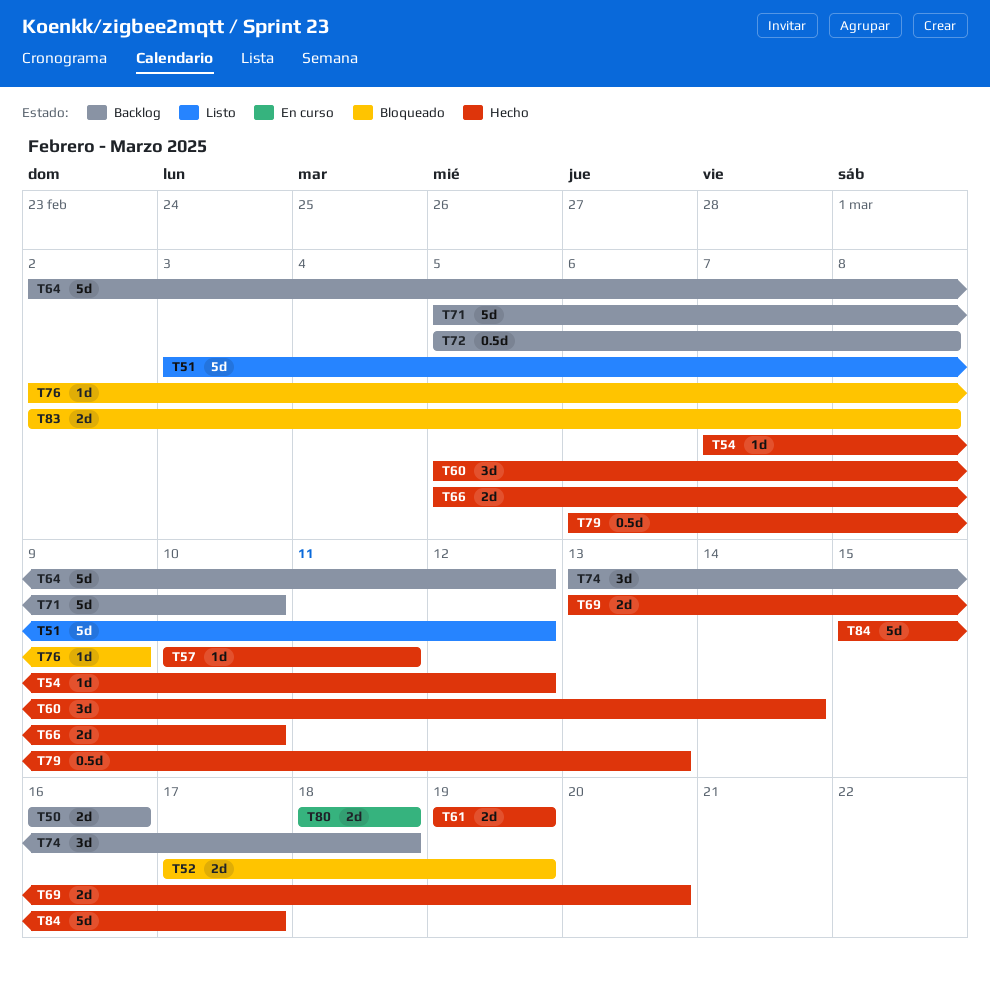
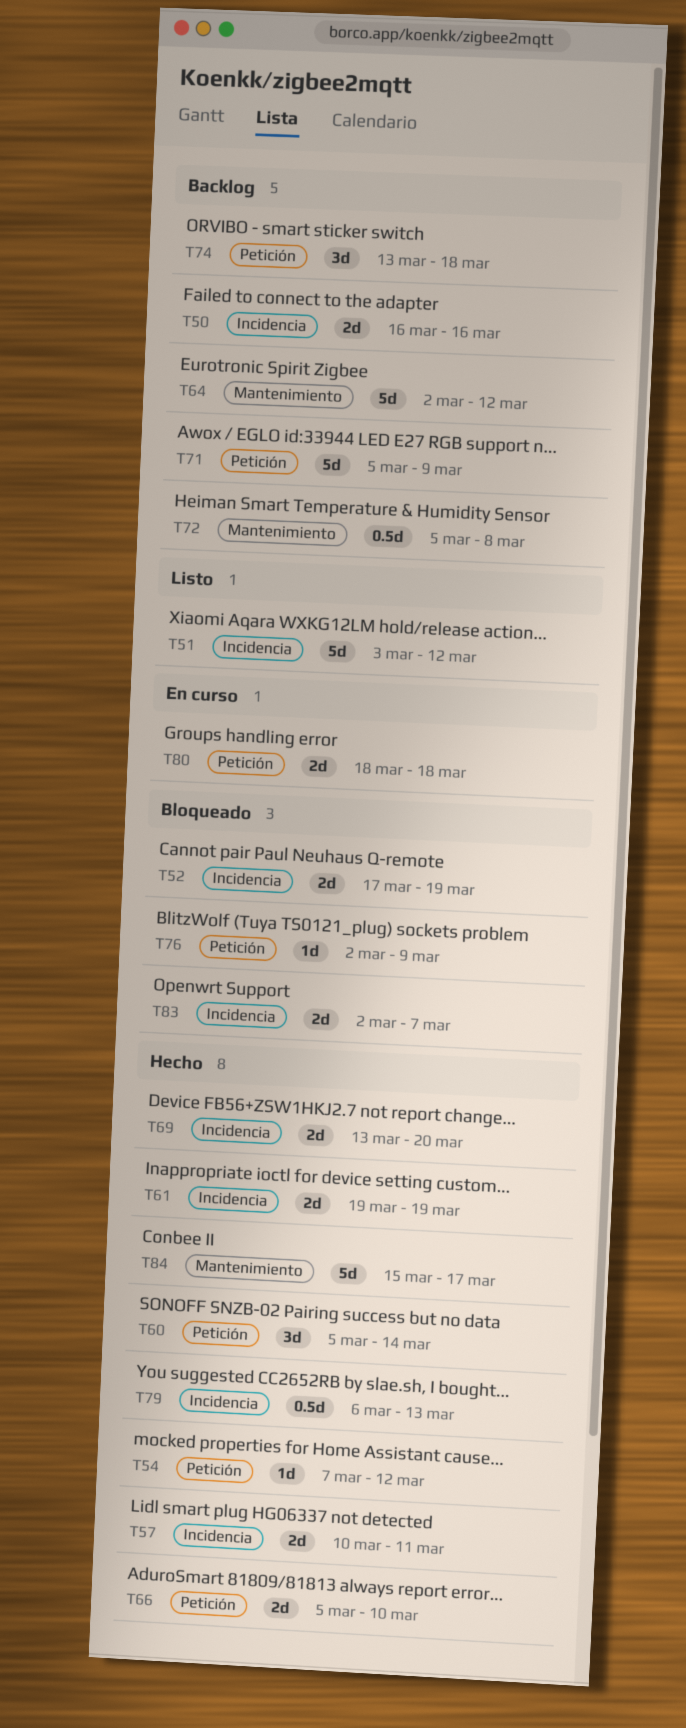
T57, estimate: 1d -> 2d
T71, due: Mar 10 -> Mar 9
T83, due: Mar 8 -> Mar 7

